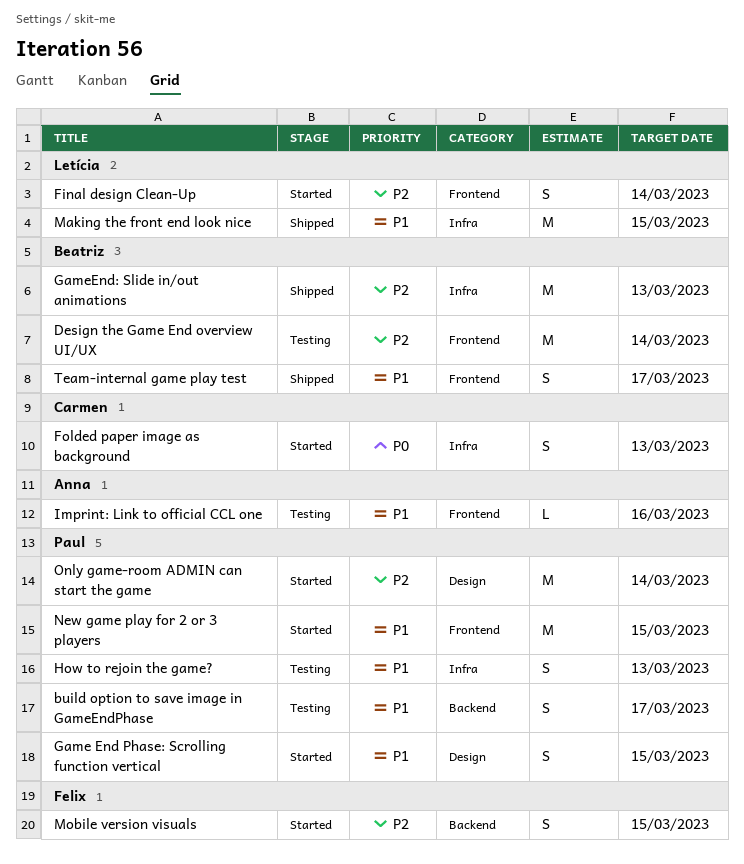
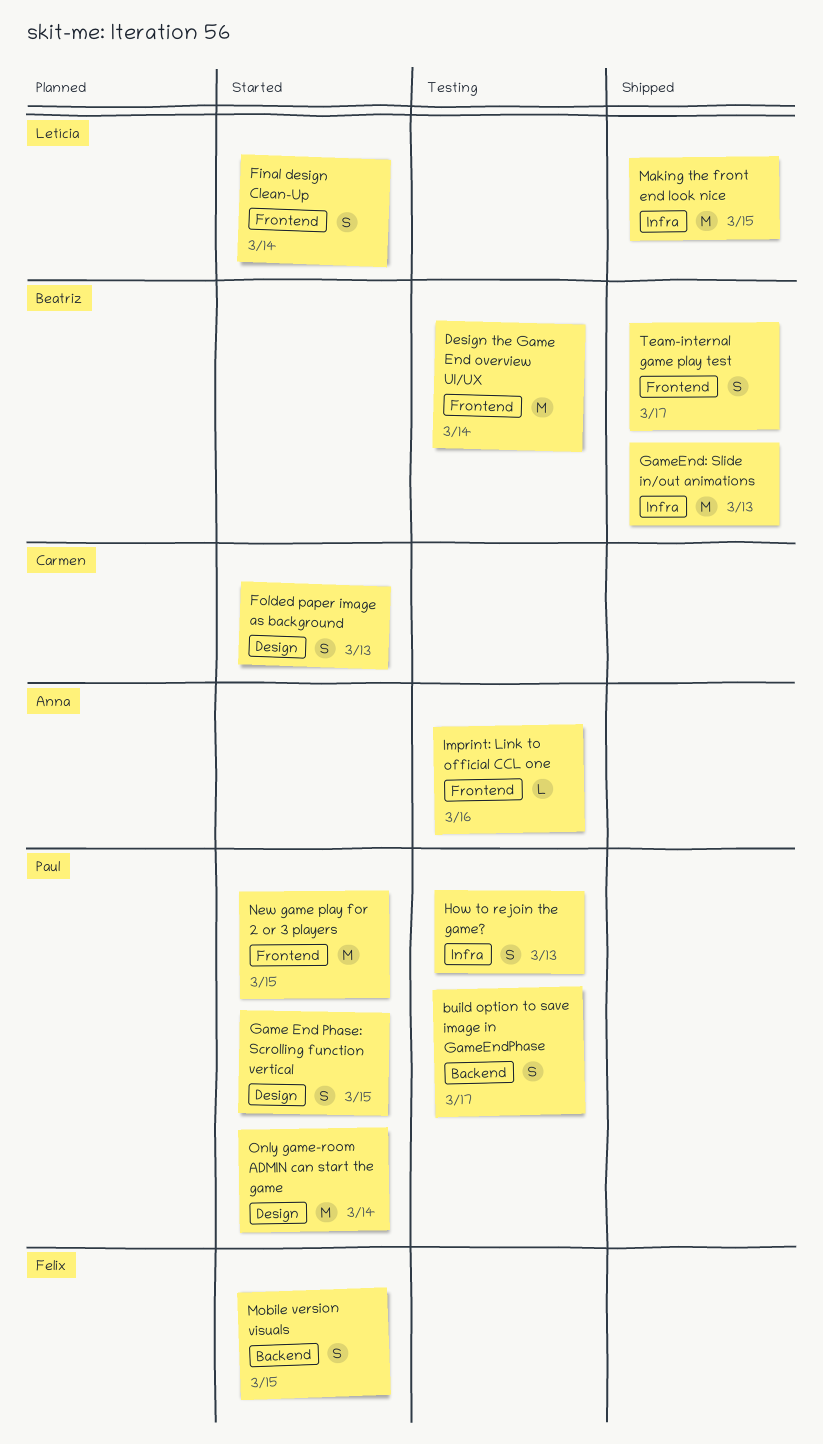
Folded paper image as background, label: Infra -> Design

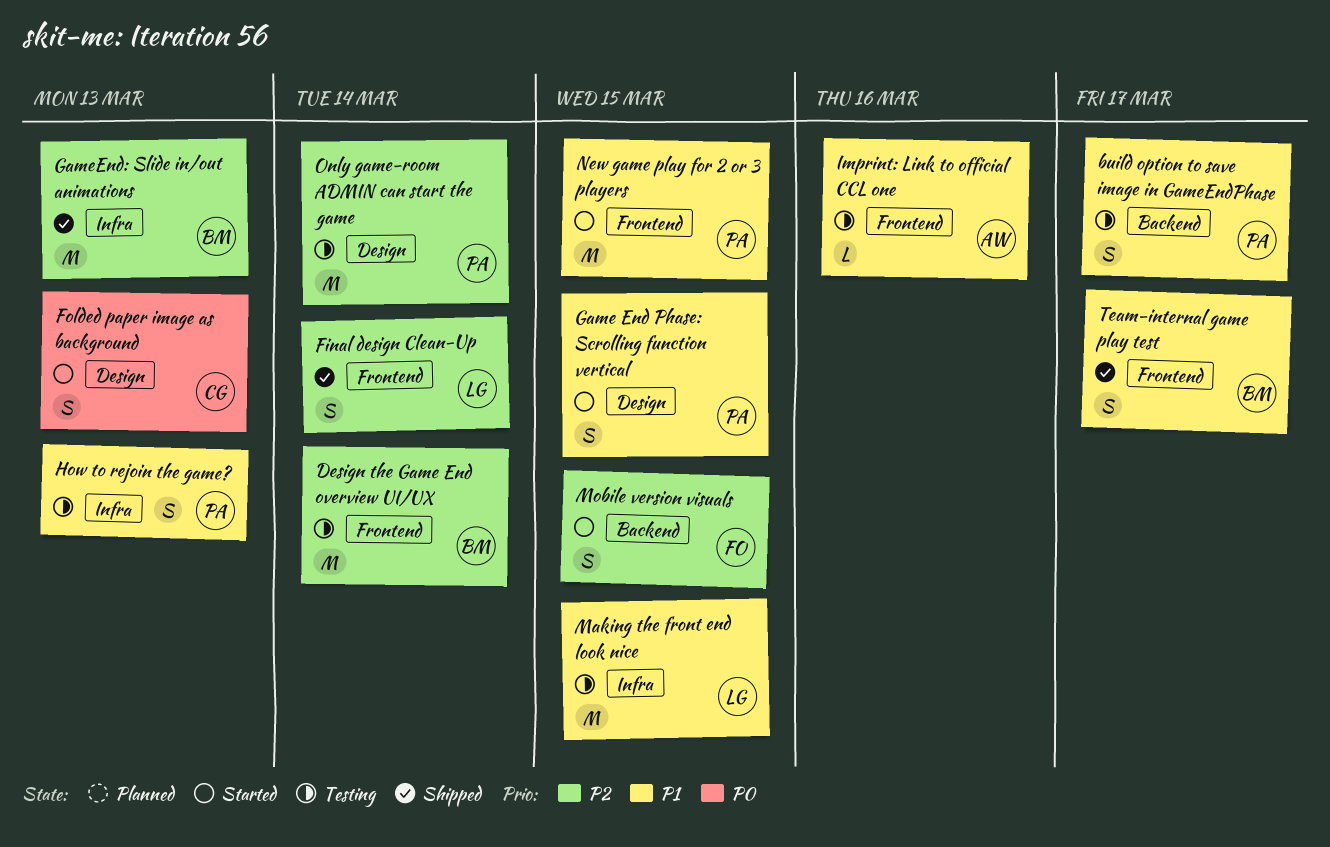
Final design Clean-Up, status: Started -> Shipped
Making the front end look nice, status: Shipped -> Testing
Only game-room ADMIN can start the game, status: Started -> Testing

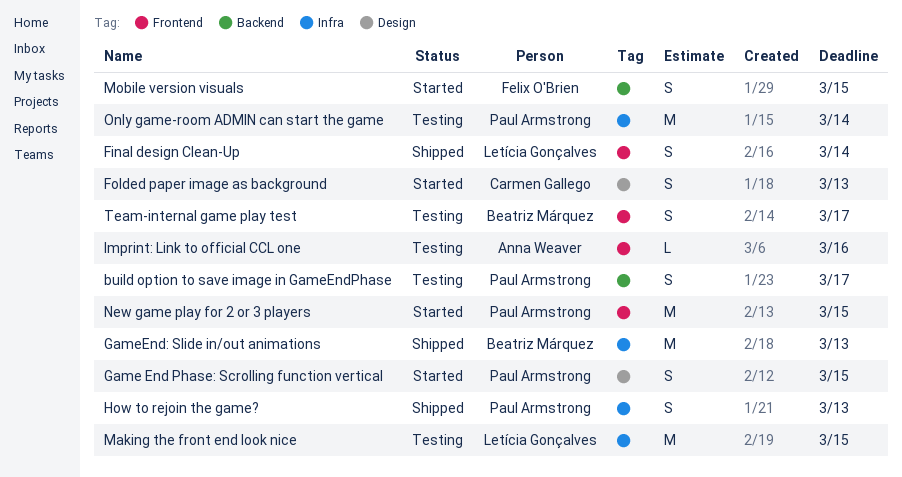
Design the Game End overview UI/UX: present -> none
How to rejoin the game?, status: Testing -> Shipped
Only game-room ADMIN can start the game, label: Design -> Infra
Team-internal game play test, status: Shipped -> Testing

